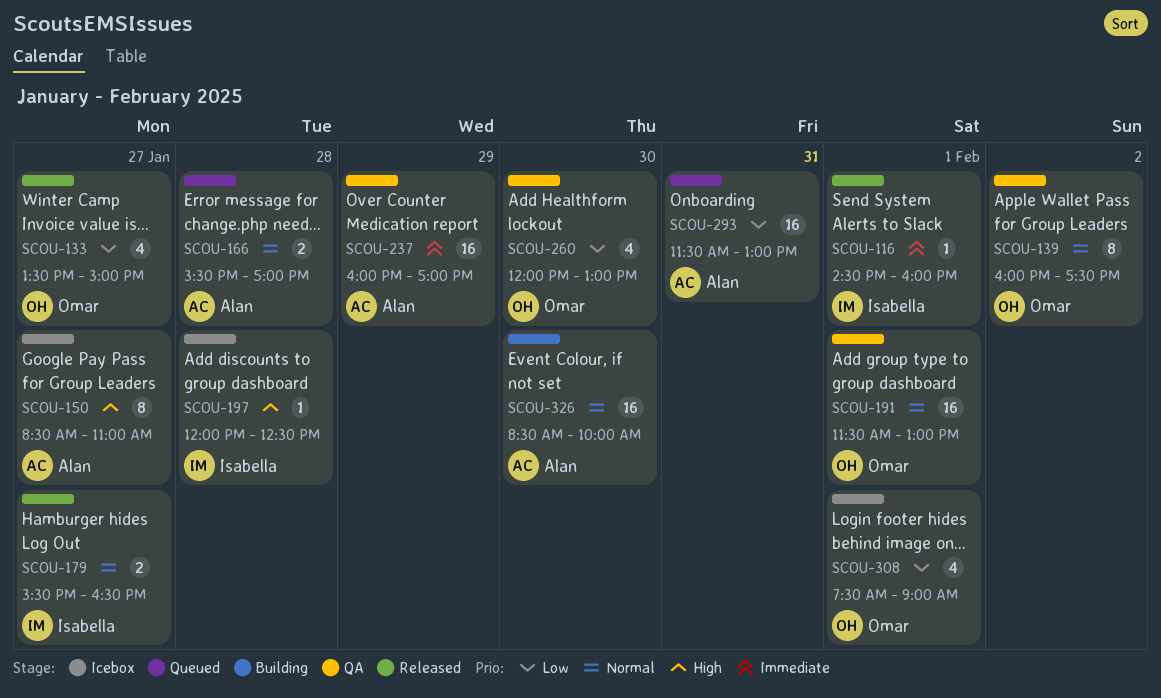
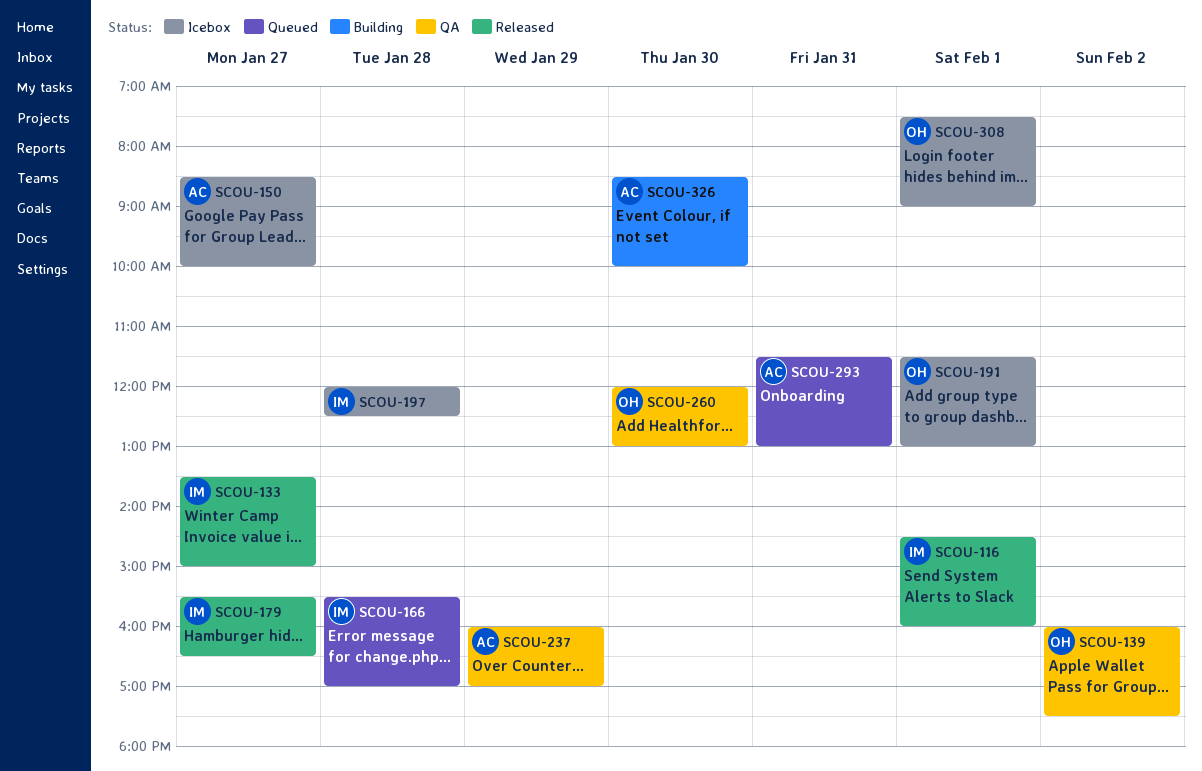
SCOU-133, owner: Omar -> Isabella
SCOU-150, ends: 11:00 -> 10:00
SCOU-166, owner: Alan -> Isabella
SCOU-191, status: QA -> Icebox

